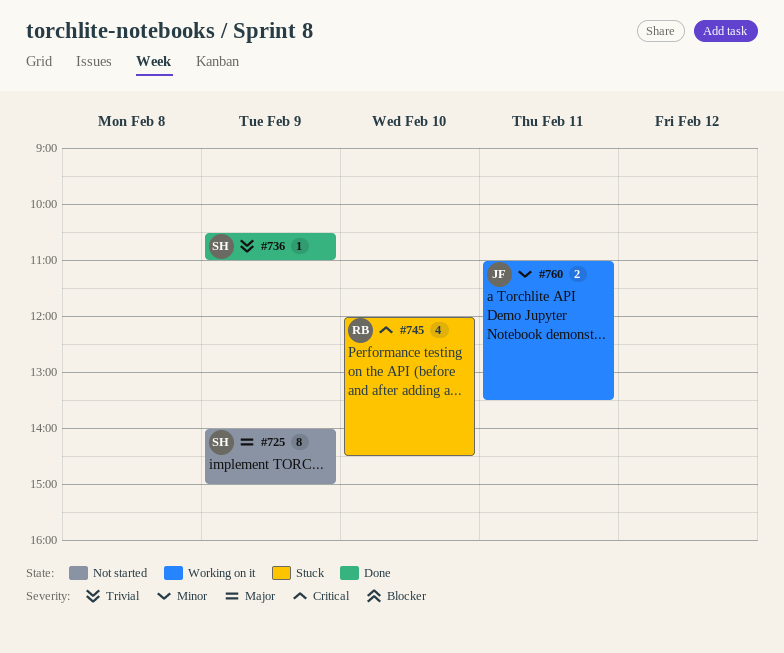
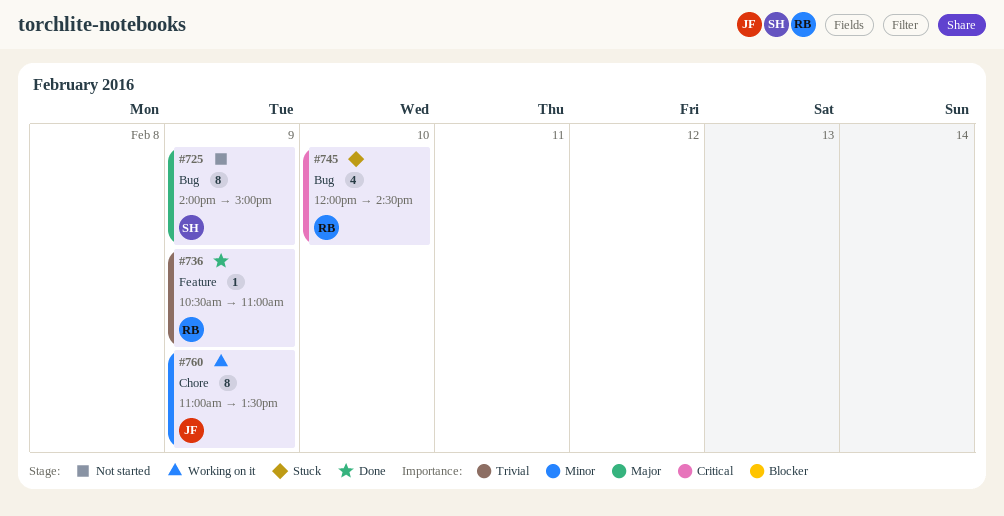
#736, owner: SH -> RB
#760, estimate: 2 -> 8
#760, day: Feb 11 -> Feb 9

